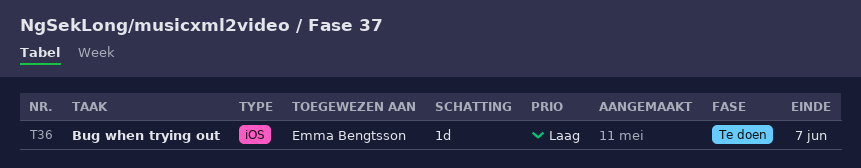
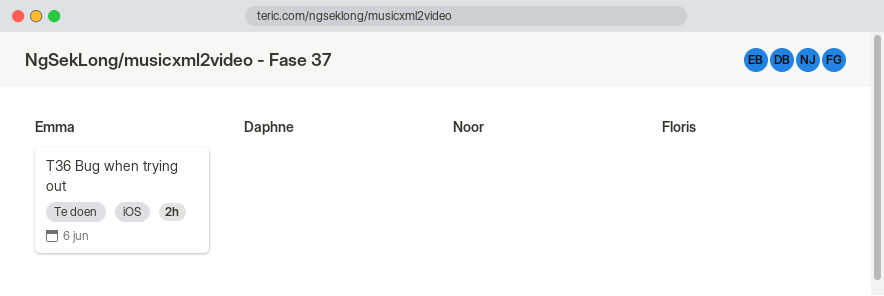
T36, estimate: 1d -> 2h
T36, due: Jun 7 -> Jun 6

